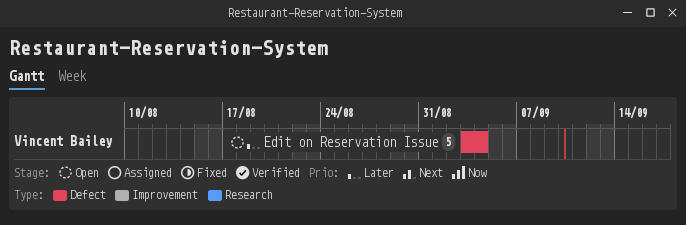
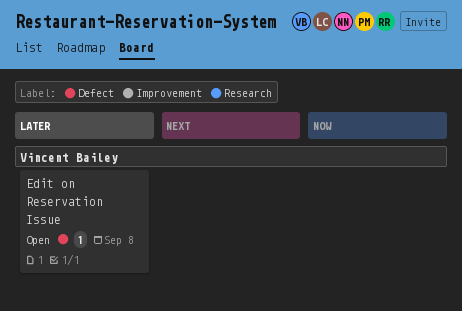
Edit on Reservation Issue, estimate: 5 -> 1
Edit on Reservation Issue, due: Sep 4 -> Sep 8

